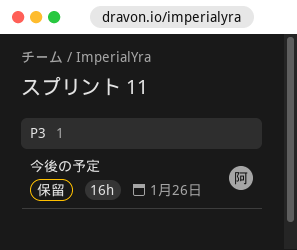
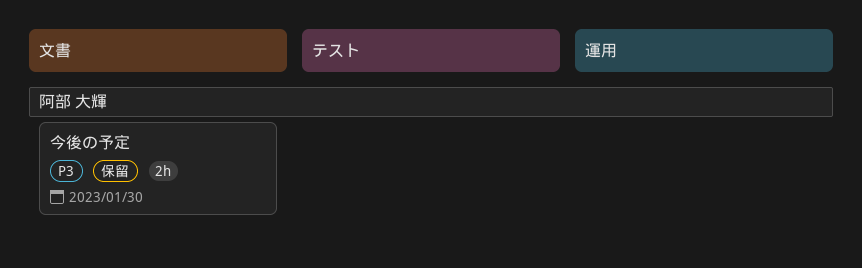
今後の予定, estimate: 16h -> 2h
今後の予定, due: Jan 26 -> Jan 30

